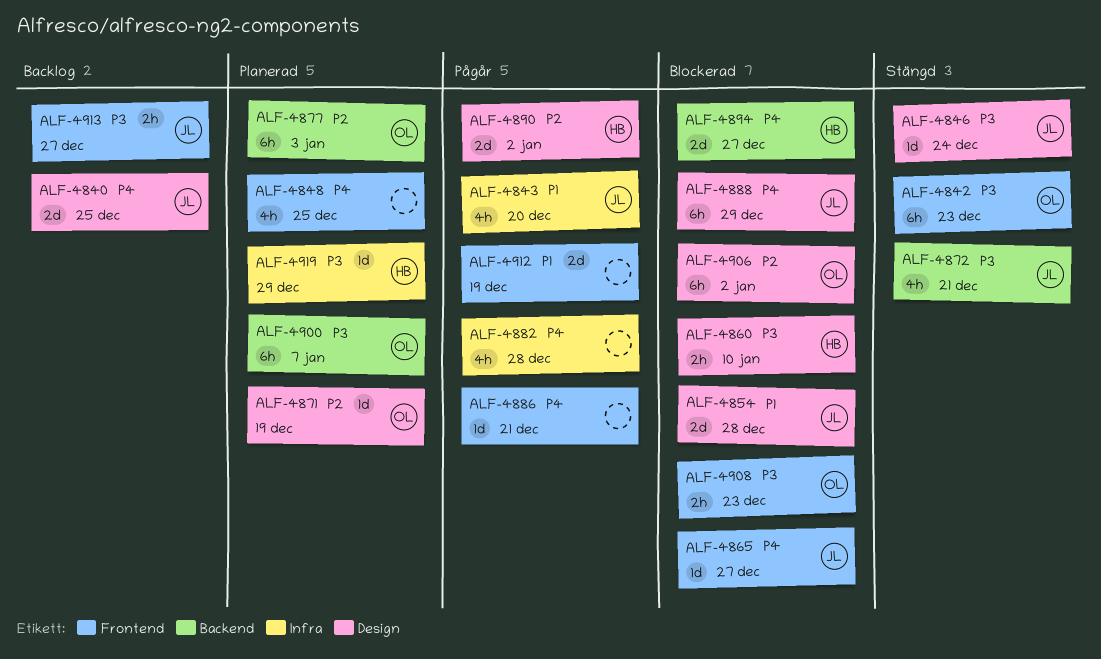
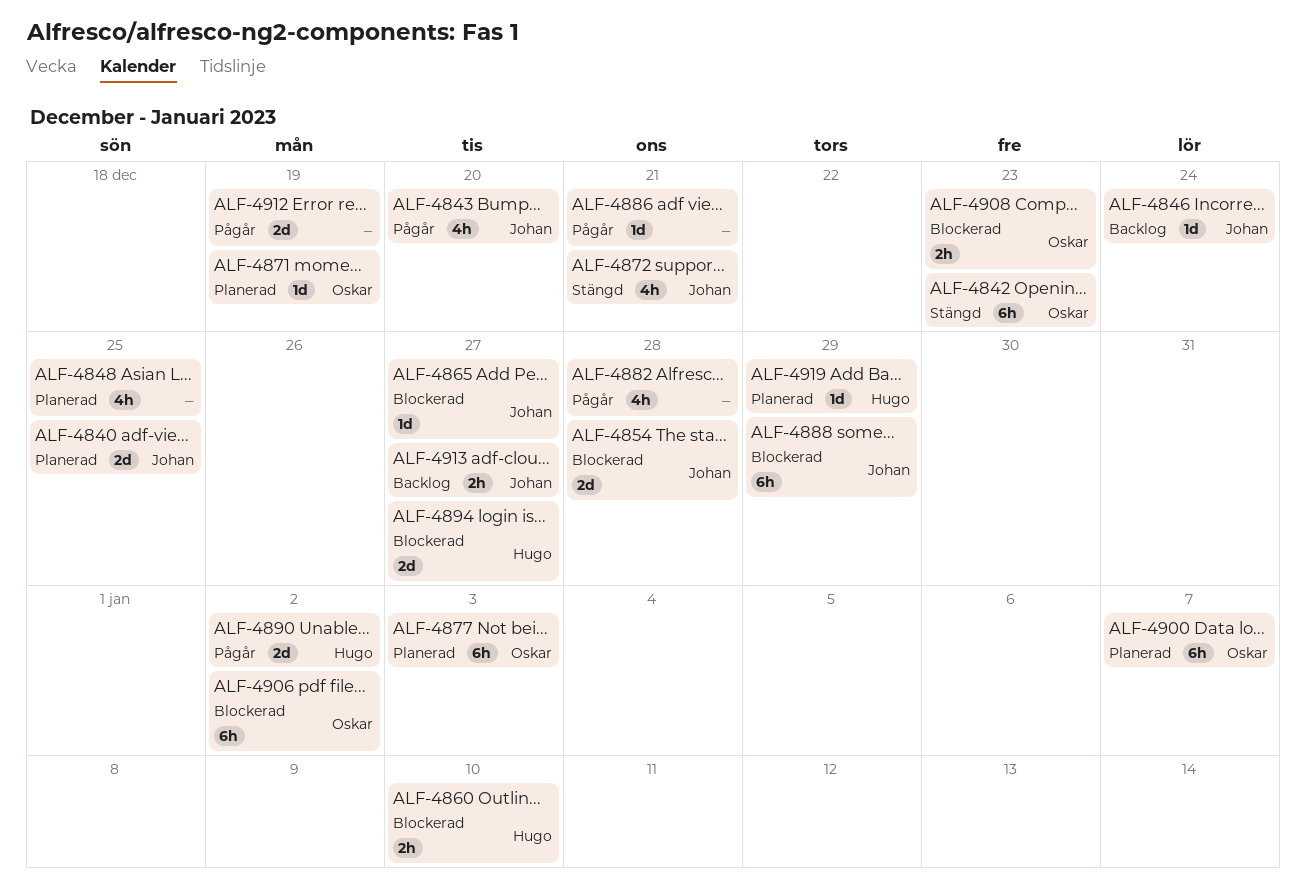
ALF-4840, status: Backlog -> Planerad
ALF-4846, status: Stängd -> Backlog

